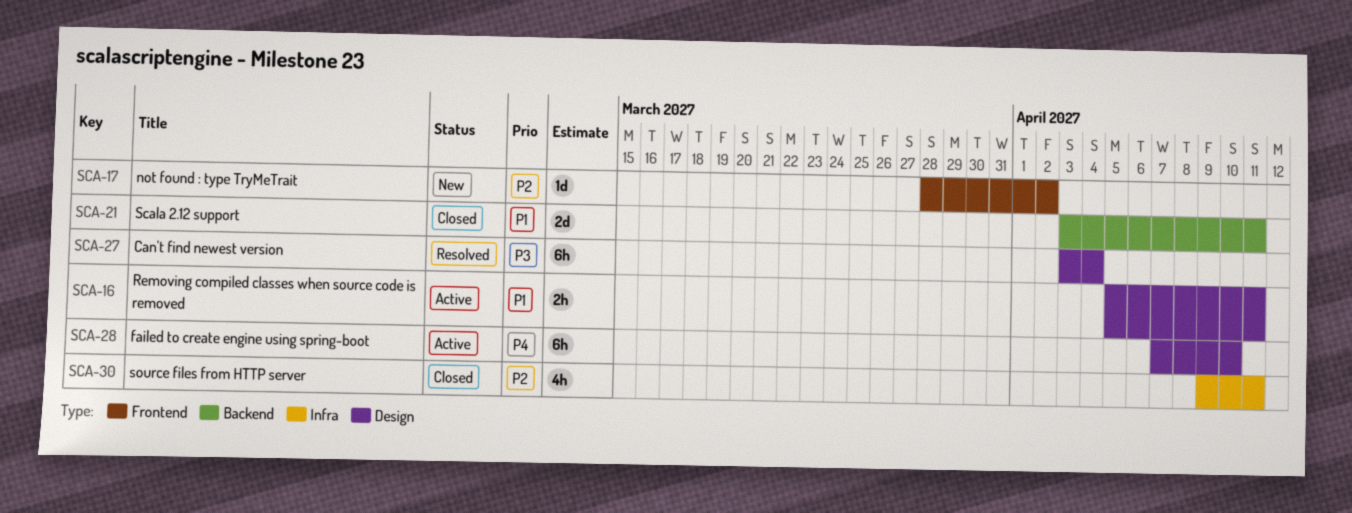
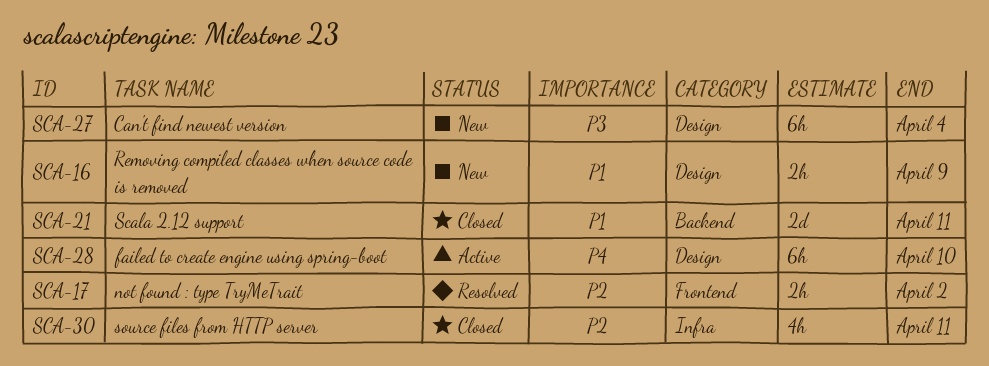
SCA-16, status: Active -> New
SCA-16, due: Apr 11 -> Apr 9
SCA-17, status: New -> Resolved
SCA-17, estimate: 1d -> 2h
SCA-27, status: Resolved -> New

